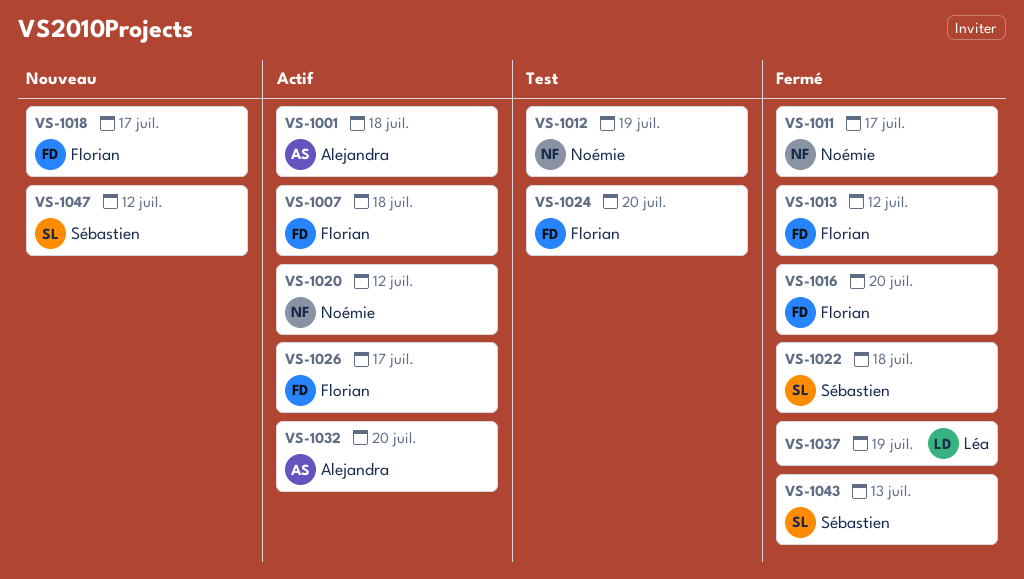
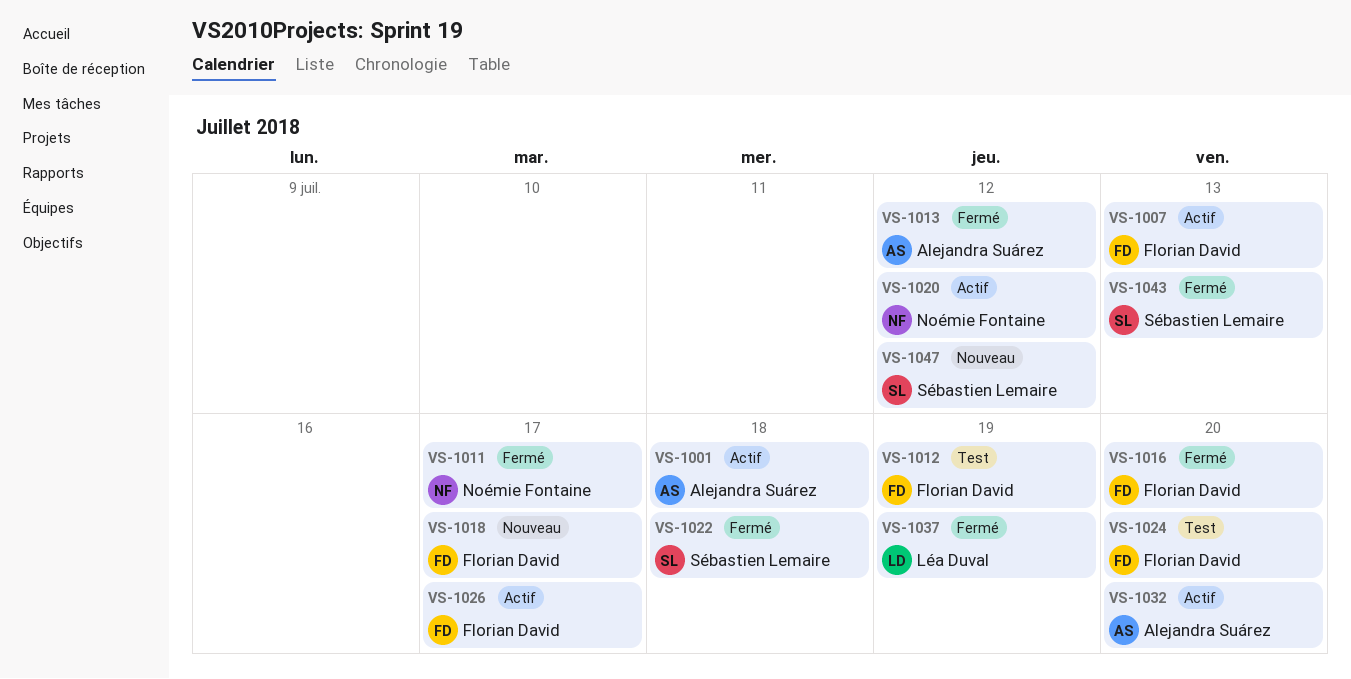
VS-1007, due: Jul 18 -> Jul 13
VS-1012, owner: Noémie Fontaine -> Florian David
VS-1013, owner: Florian David -> Alejandra Suárez

